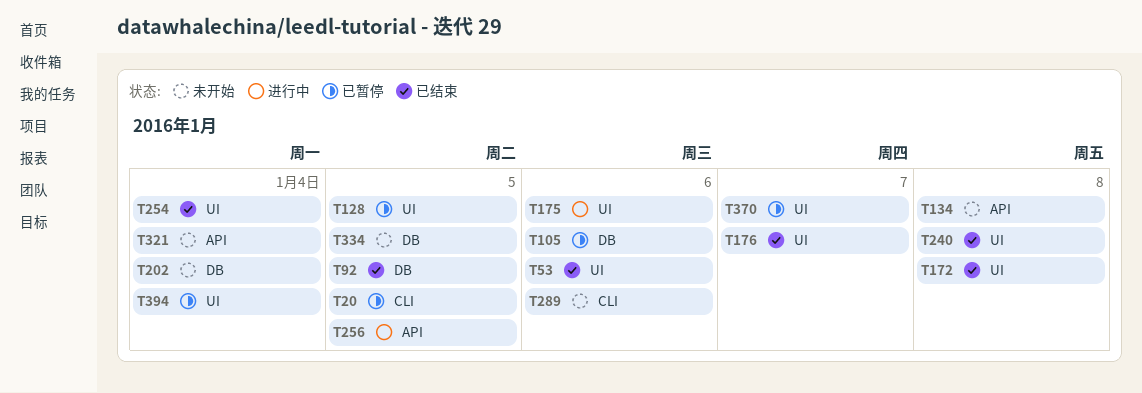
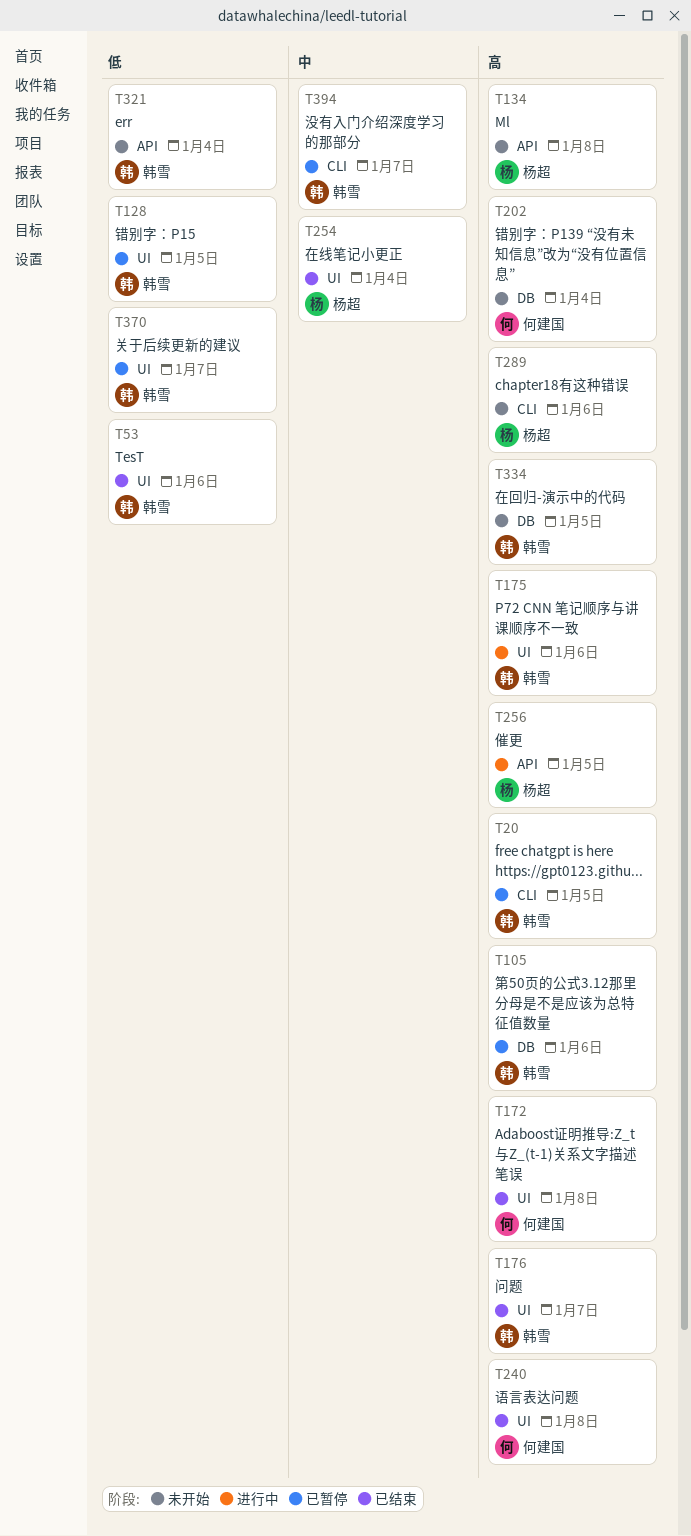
T92: present -> none
T394, label: UI -> CLI
T394, day: Jan 4 -> Jan 7

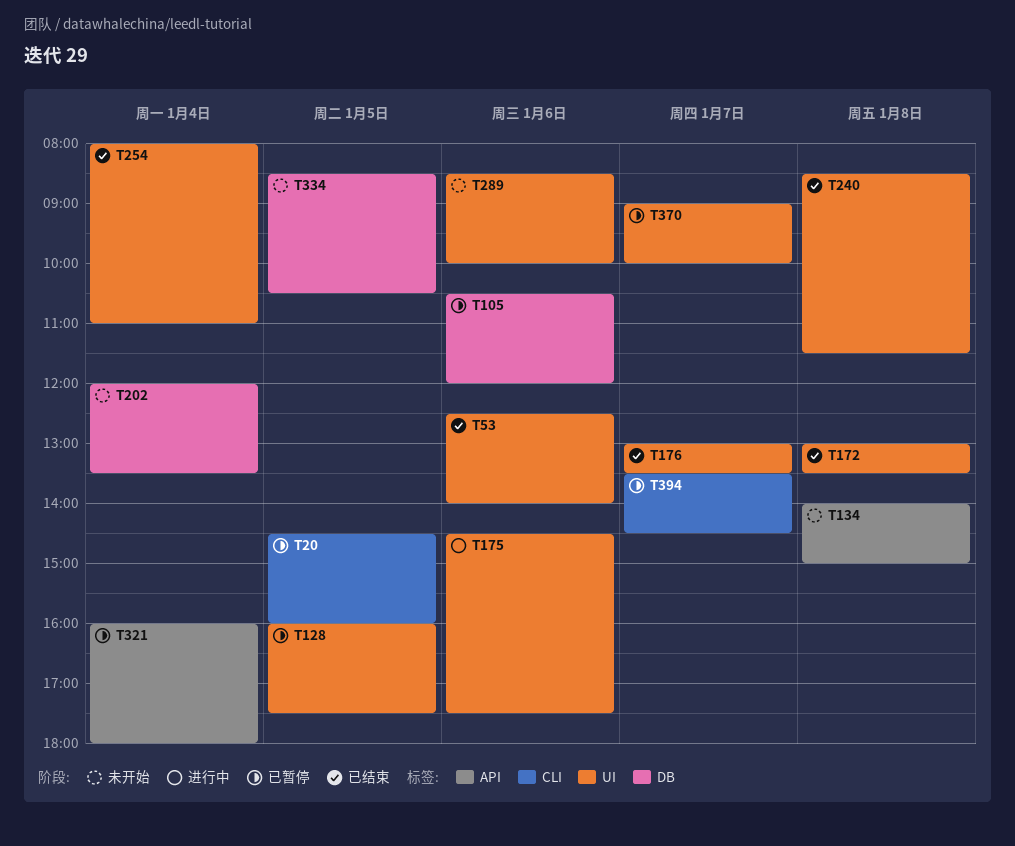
T256: present -> none
T289, label: CLI -> UI
T321, status: 未开始 -> 已暂停

